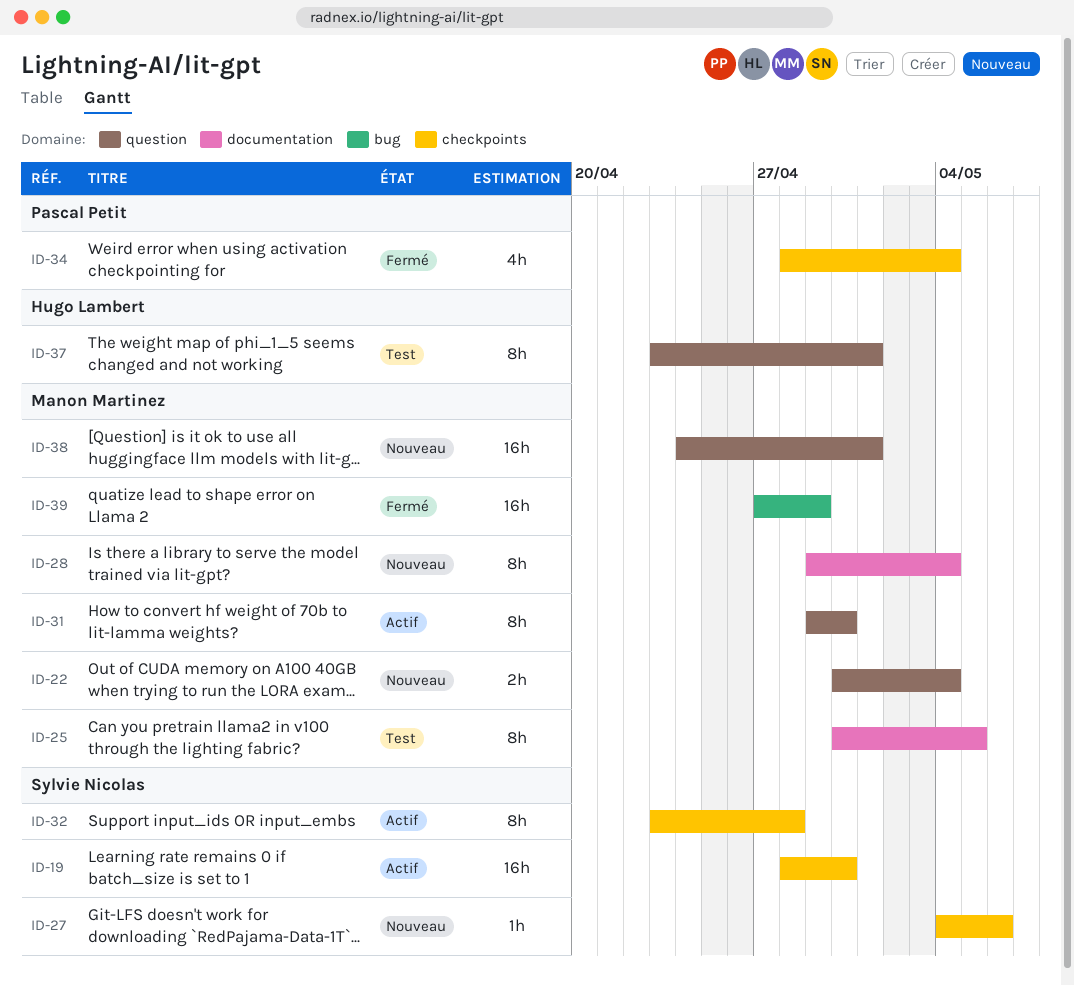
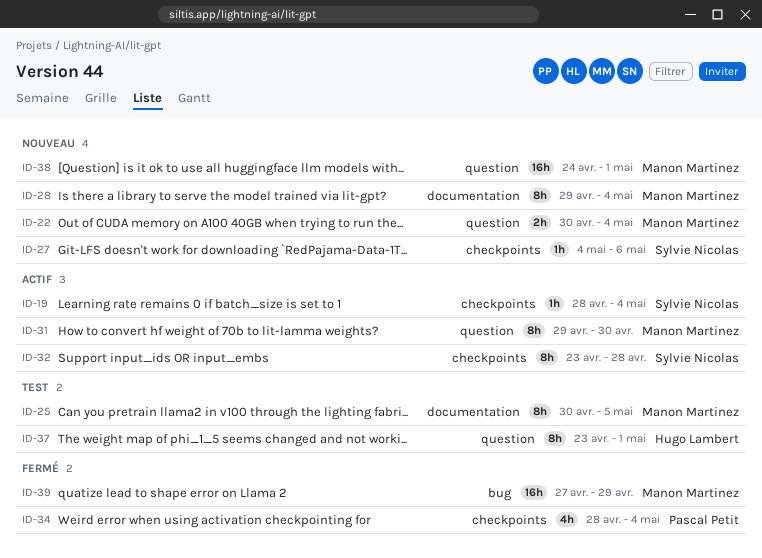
ID-19, estimate: 16h -> 1h
ID-19, due: Apr 30 -> May 4

